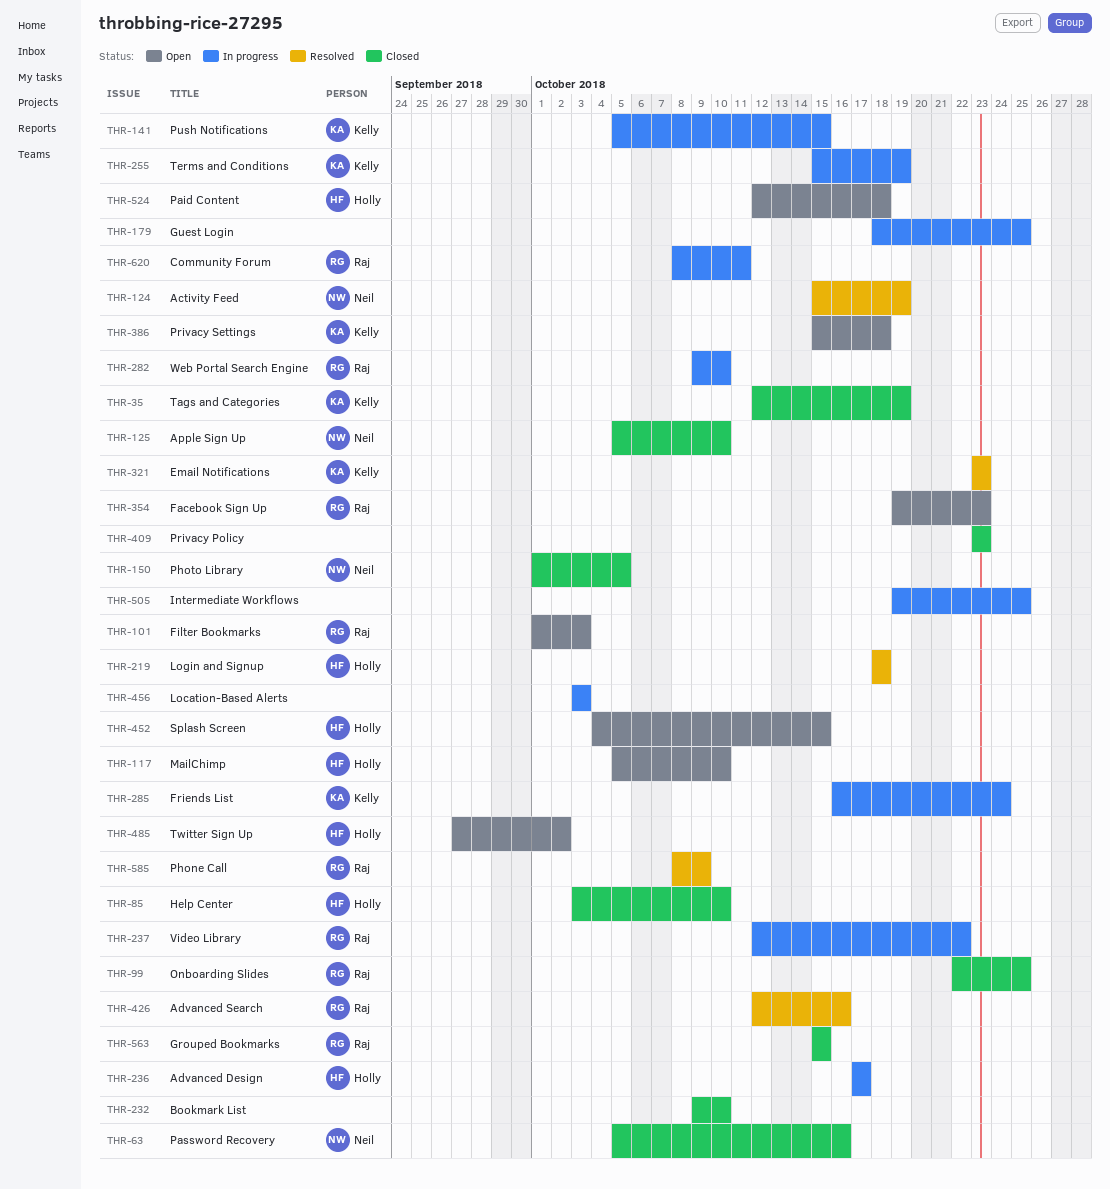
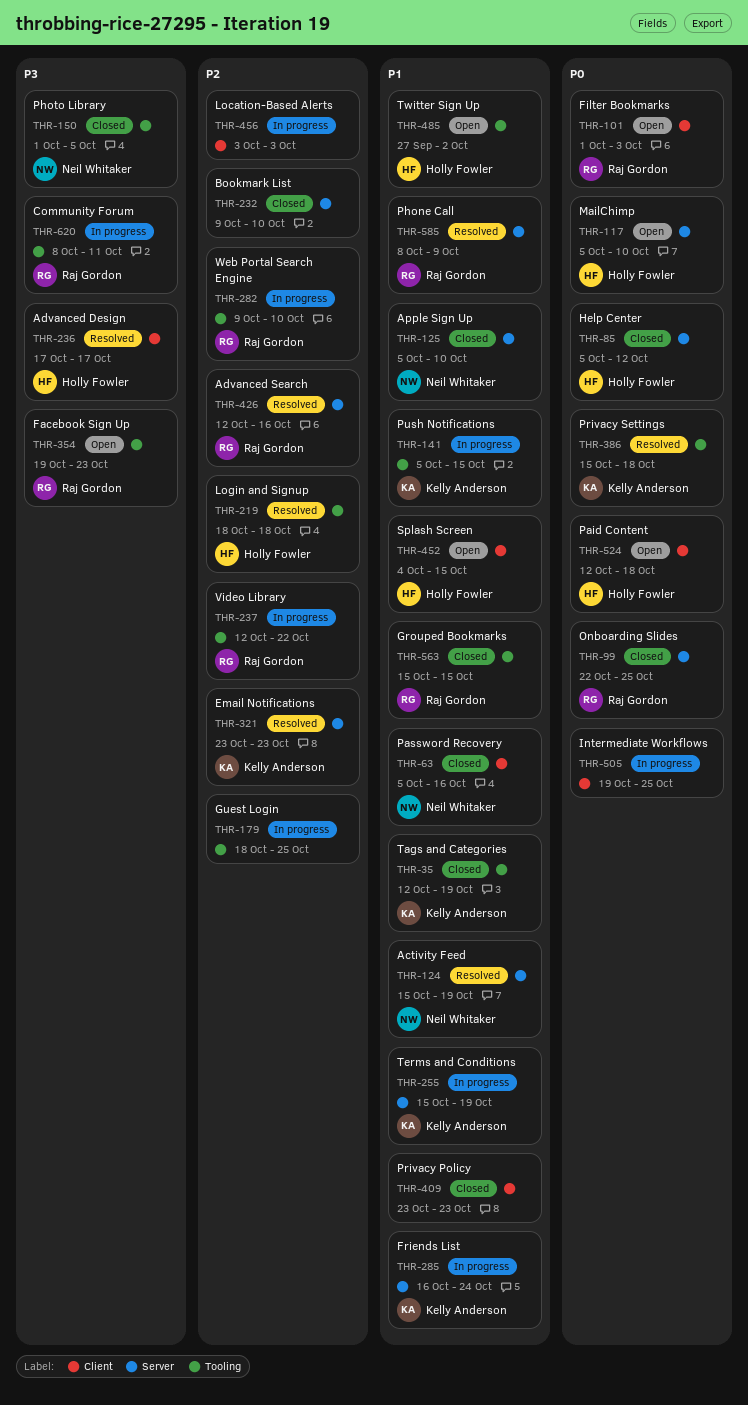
THR-85, start: Oct 3 -> Oct 5
THR-85, due: Oct 10 -> Oct 12
THR-236, status: In progress -> Resolved
THR-386, status: Open -> Resolved

